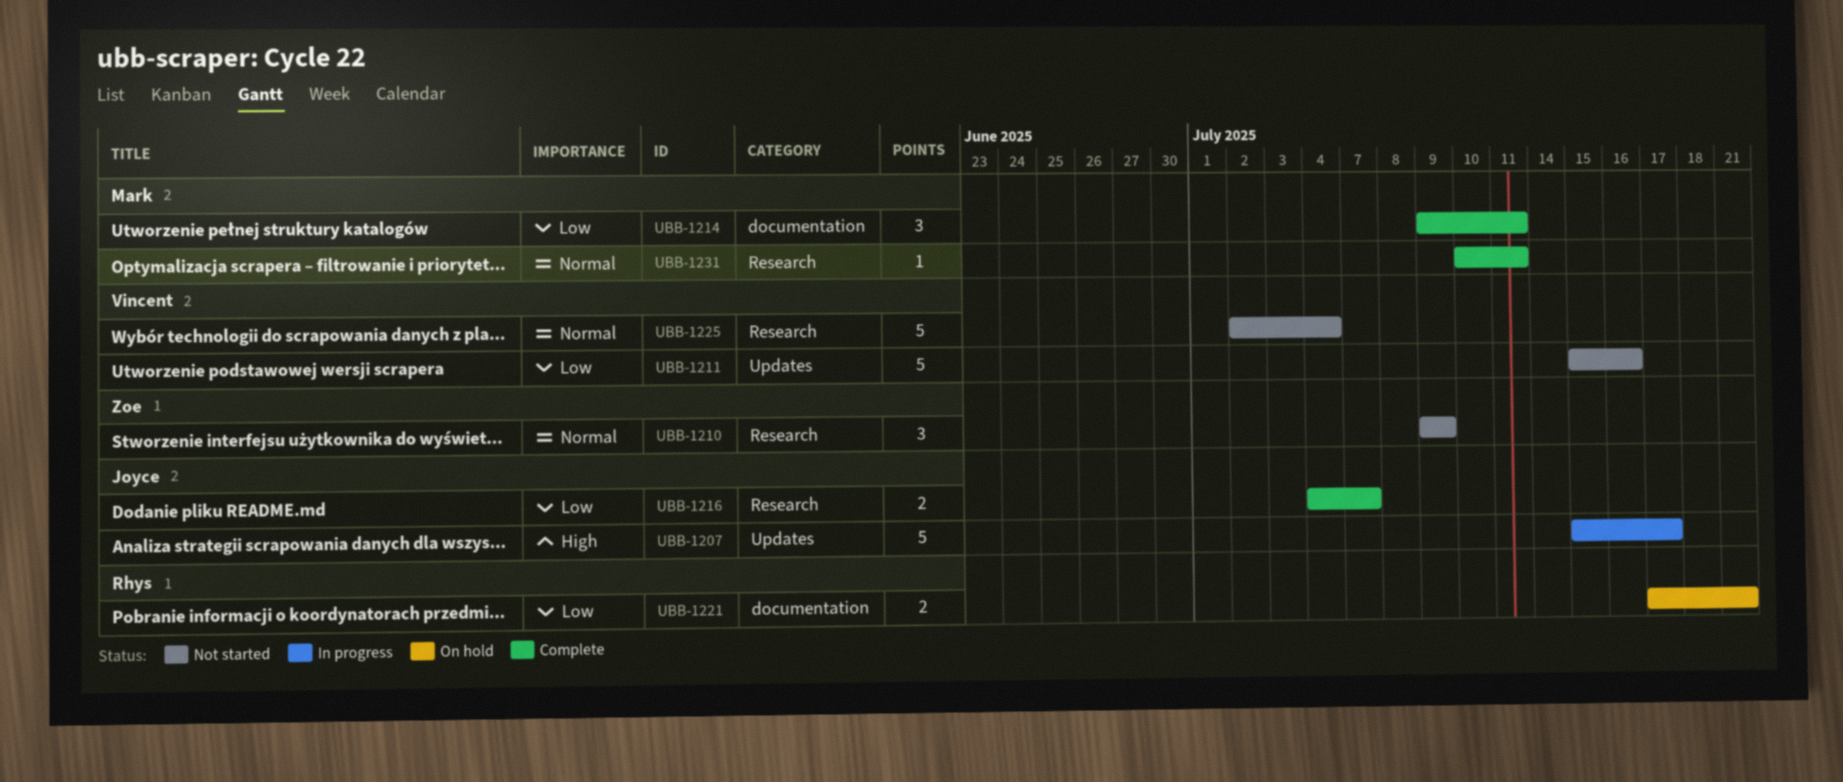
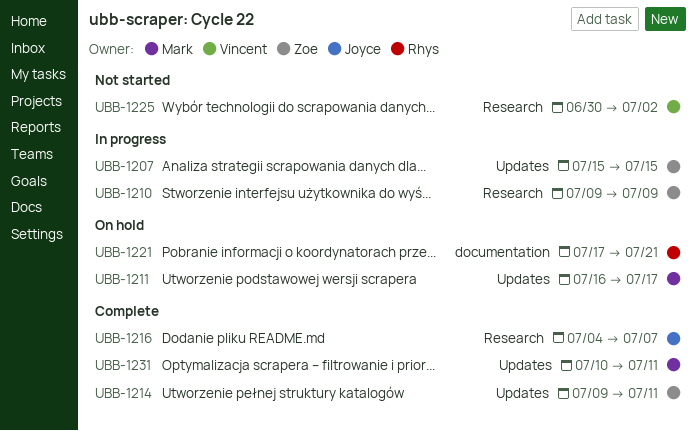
UBB-1207, owner: Joyce -> Zoe
UBB-1207, due: Jul 17 -> Jul 15
UBB-1210, status: Not started -> In progress
UBB-1211, status: Not started -> On hold
UBB-1211, owner: Vincent -> Mark
UBB-1211, start: Jul 15 -> Jul 16
UBB-1211, due: Jul 16 -> Jul 17
UBB-1214, owner: Mark -> Zoe
UBB-1214, label: documentation -> Updates
UBB-1225, start: Jul 2 -> Jun 30
UBB-1225, due: Jul 4 -> Jul 2
UBB-1231, label: Research -> Updates

